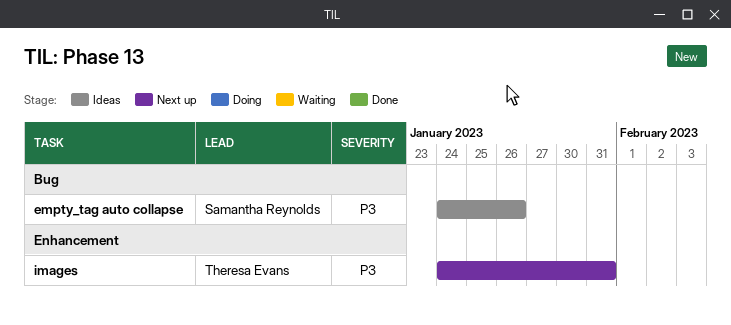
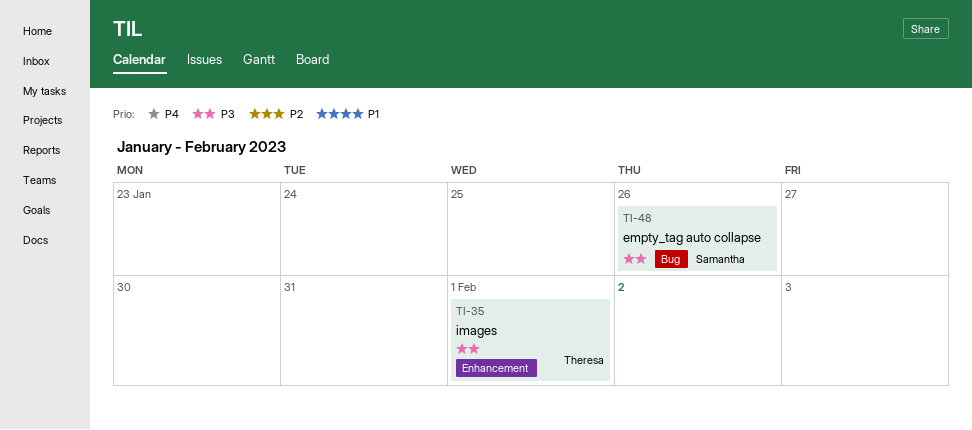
images, due: Jan 31 -> Feb 1

